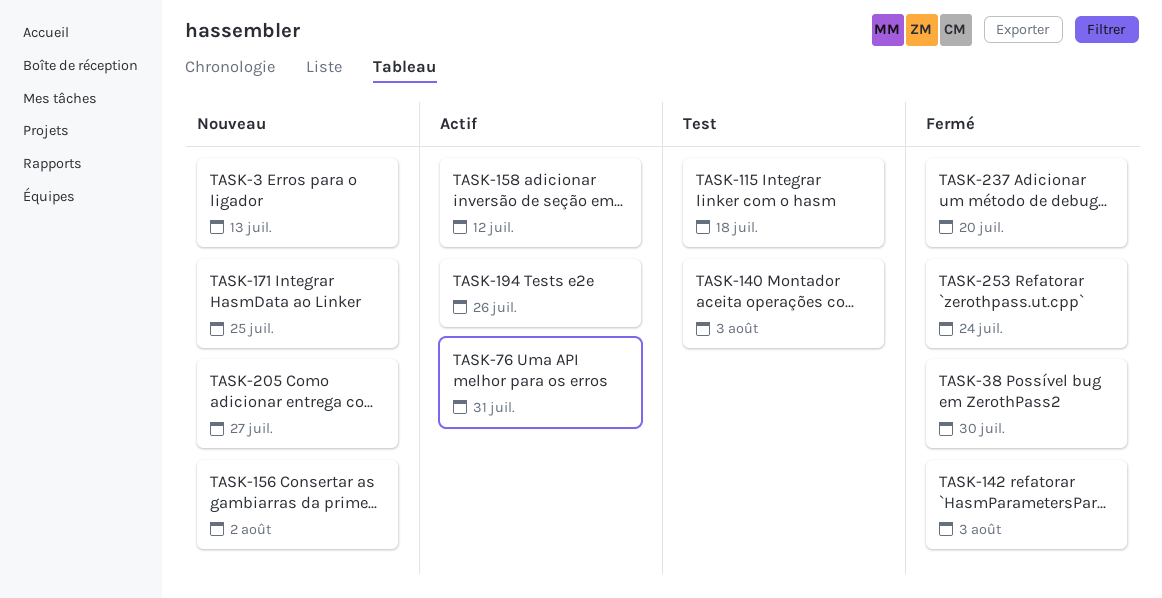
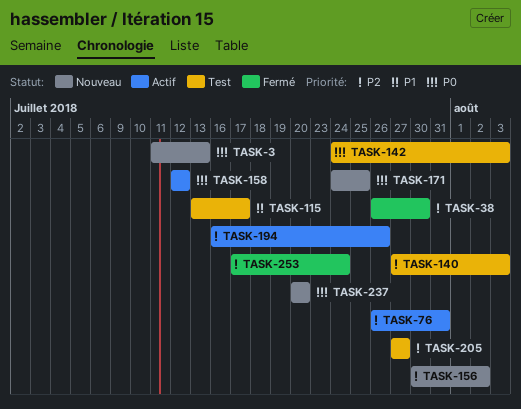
TASK-115, due: Jul 18 -> Jul 17
TASK-142, status: Fermé -> Test
TASK-205, status: Nouveau -> Test
TASK-237, status: Fermé -> Nouveau

